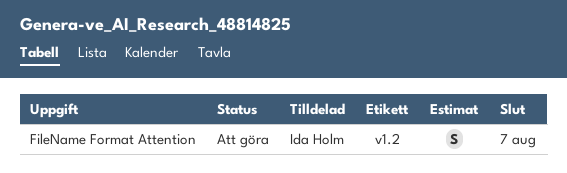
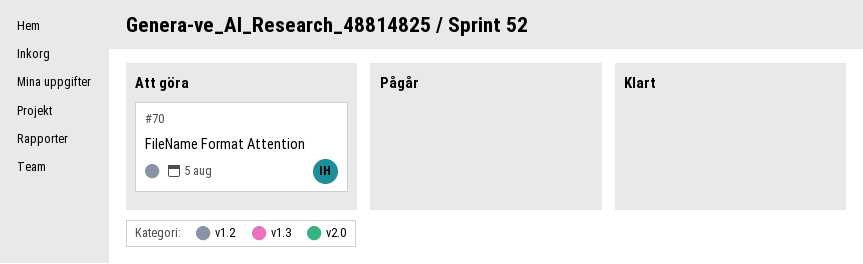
FileName Format Attention, due: Aug 7 -> Aug 5

